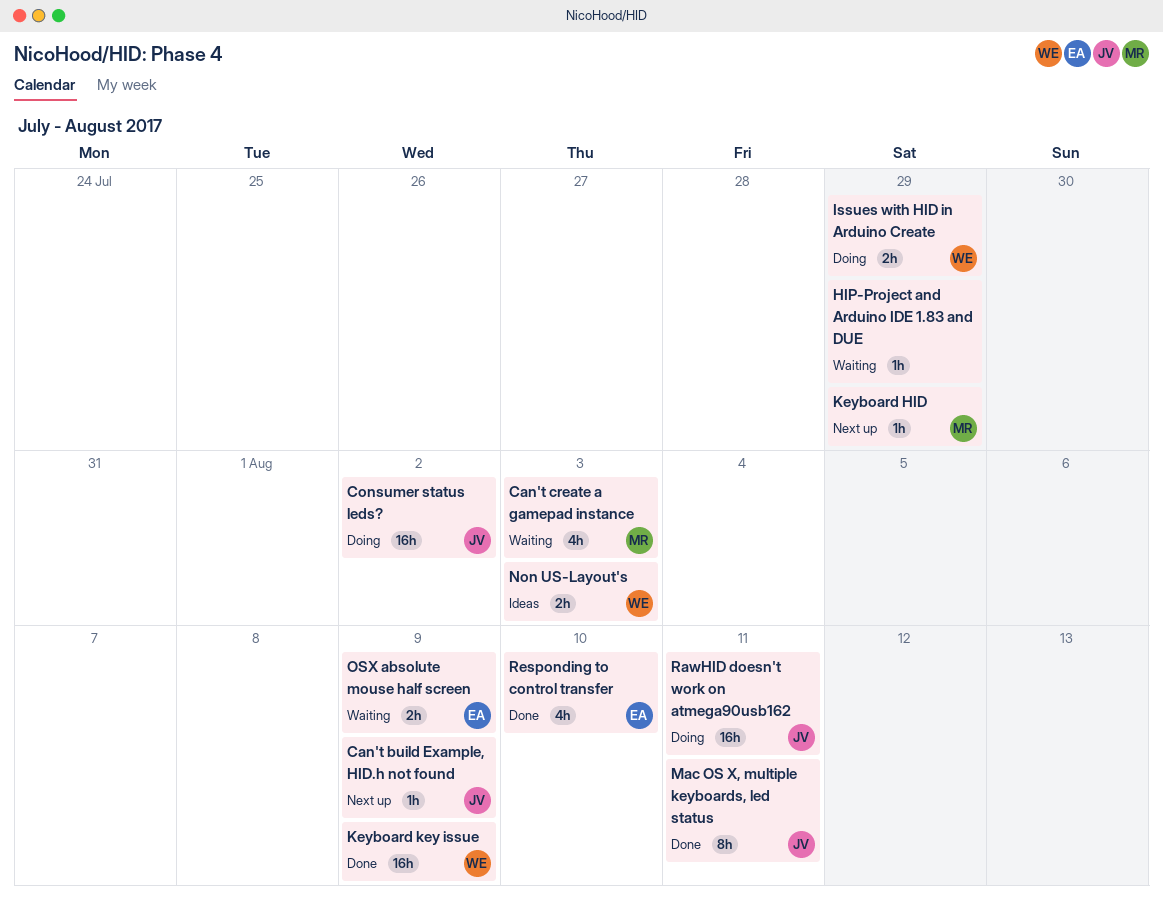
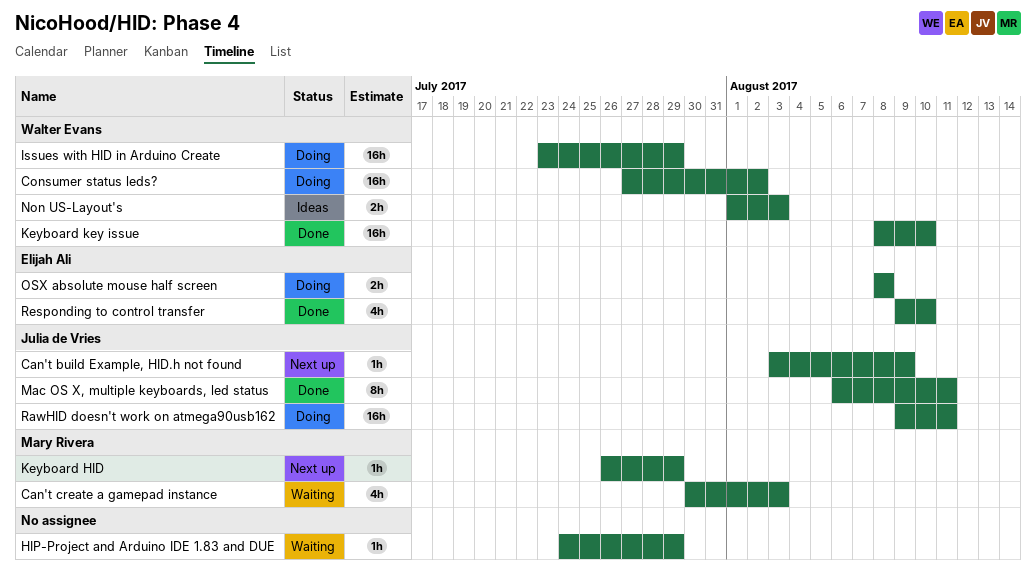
Consumer status leds?, owner: Julia de Vries -> Walter Evans
Issues with HID in Arduino Create, estimate: 2h -> 16h
Keyboard key issue, due: Aug 9 -> Aug 10
OSX absolute mouse half screen, status: Waiting -> Doing
OSX absolute mouse half screen, due: Aug 9 -> Aug 8

